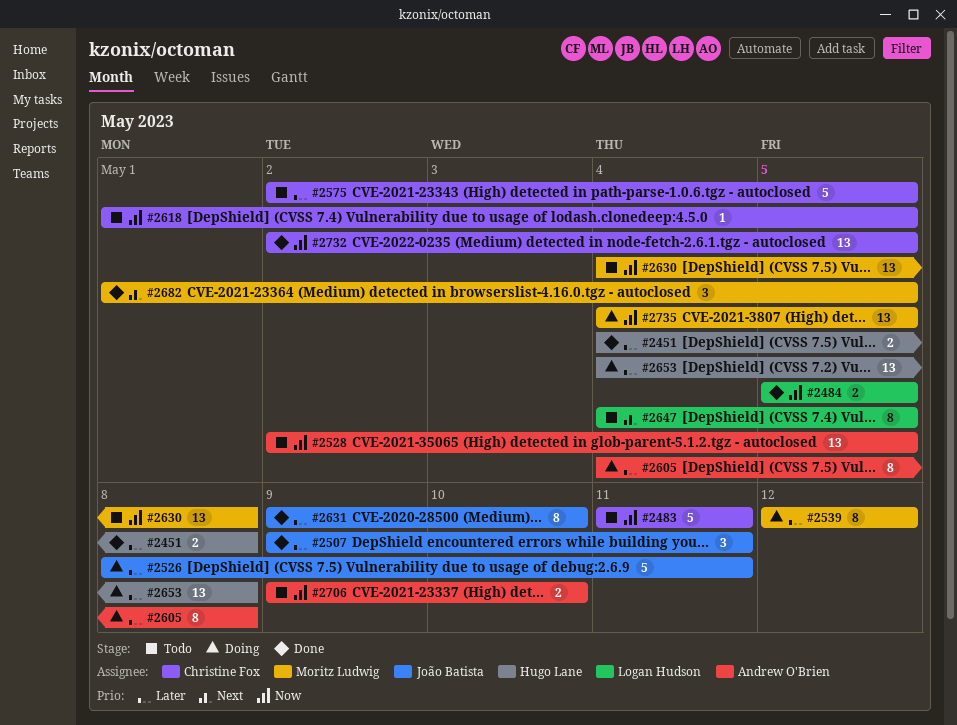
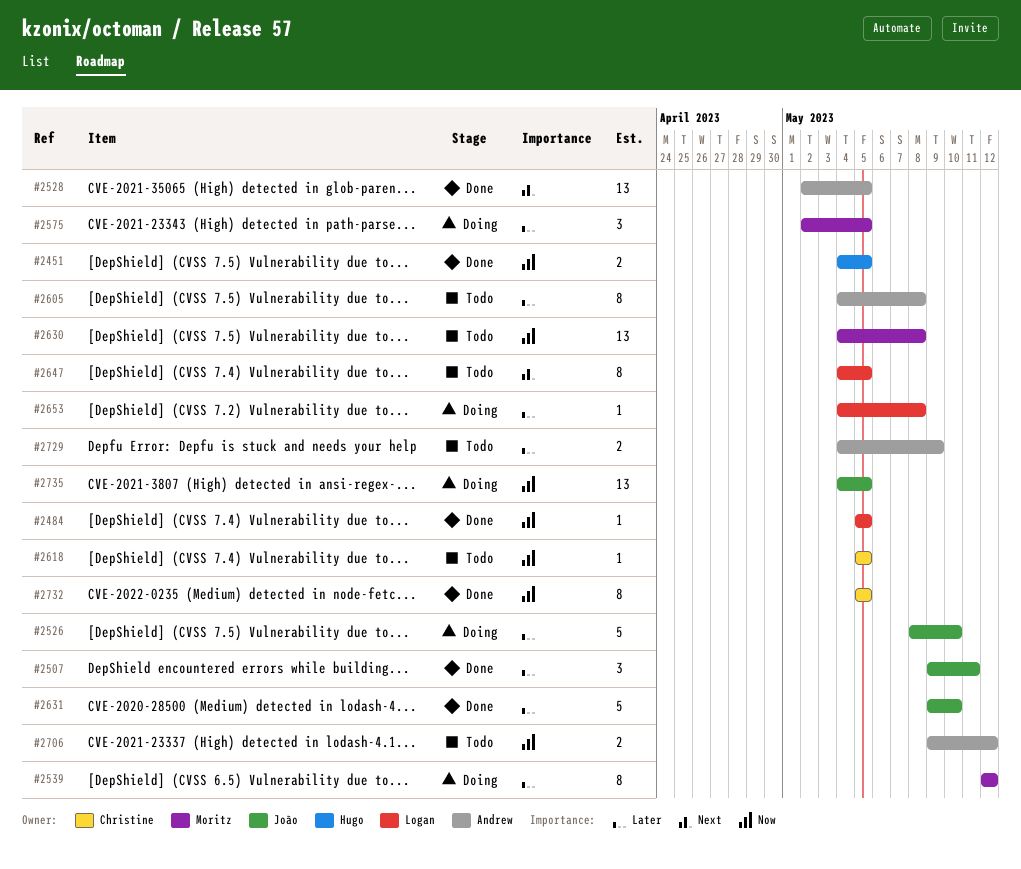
#2451, priority: Later -> Now
#2451, due: May 8 -> May 5
#2483: present -> none
#2484, estimate: 2 -> 1
#2526, due: May 11 -> May 10
#2528, status: Todo -> Done
#2528, priority: Now -> Next
#2575, status: Todo -> Doing
#2575, owner: Christine Fox -> Moritz Ludwig
#2575, estimate: 5 -> 3
#2605, status: Doing -> Todo
#2618, start: May 1 -> May 5
#2631, estimate: 8 -> 5
#2653, owner: Hugo Lane -> Logan Hudson
#2653, estimate: 13 -> 1
#2682: present -> none
#2706, due: May 10 -> May 12
#2729: none -> present
#2732, estimate: 13 -> 8
#2732, start: May 2 -> May 5
#2735, owner: Moritz Ludwig -> João Batista

